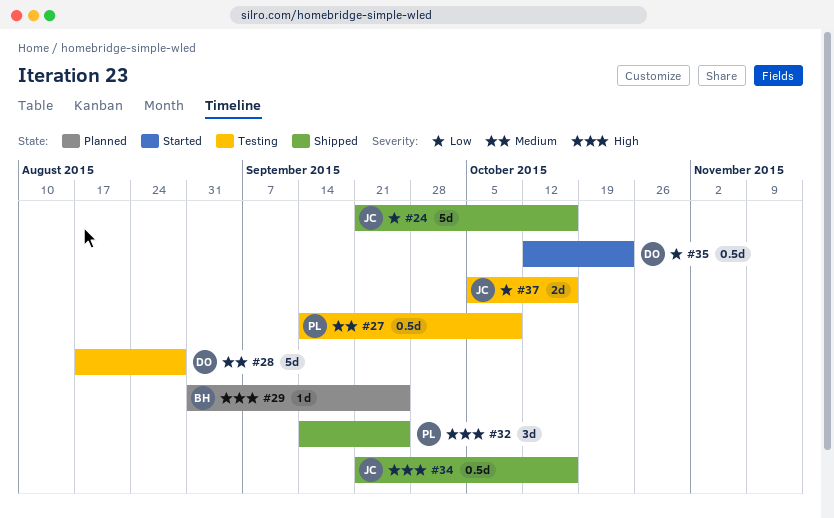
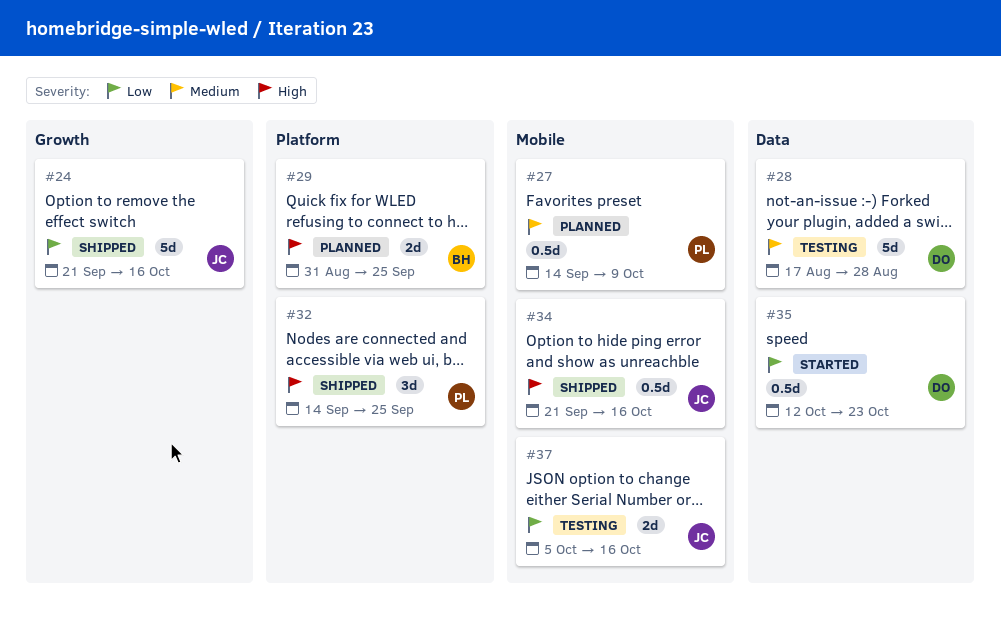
#27, status: Testing -> Planned
#29, estimate: 1d -> 2d

